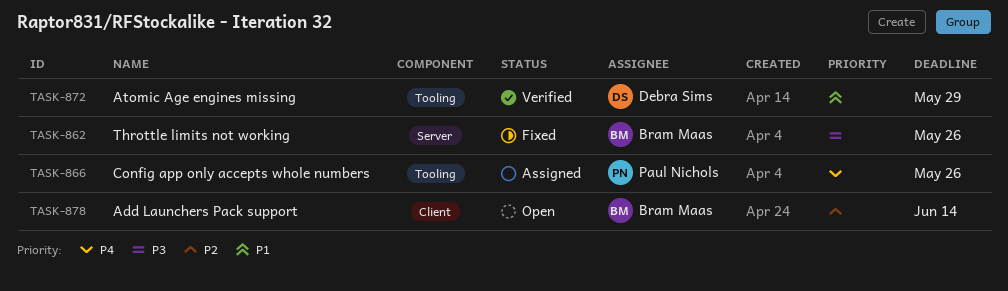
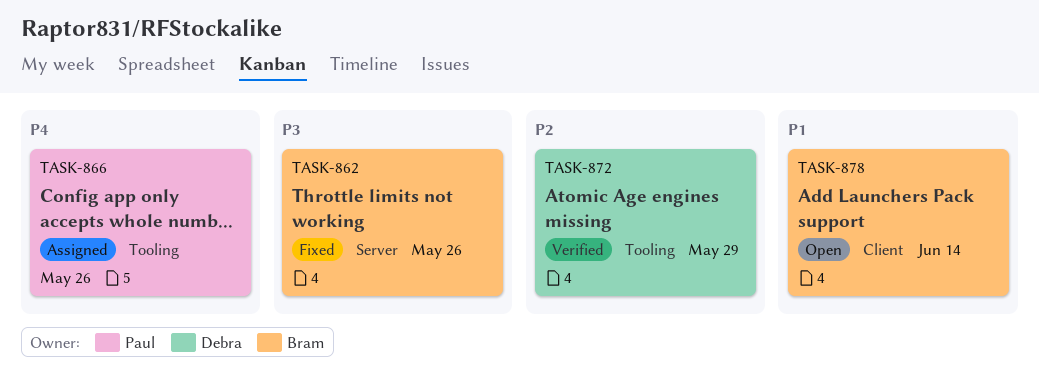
TASK-872, priority: P1 -> P2
TASK-878, priority: P2 -> P1

